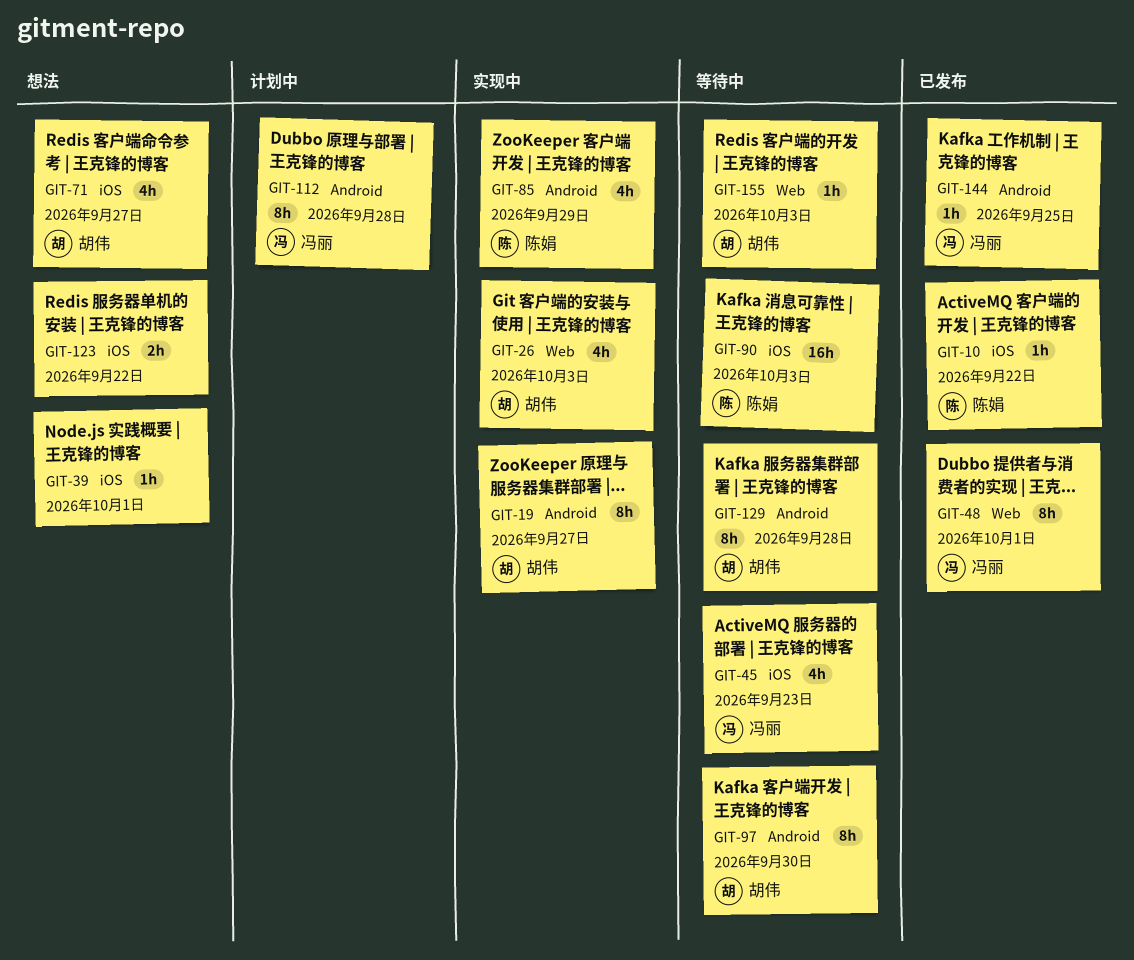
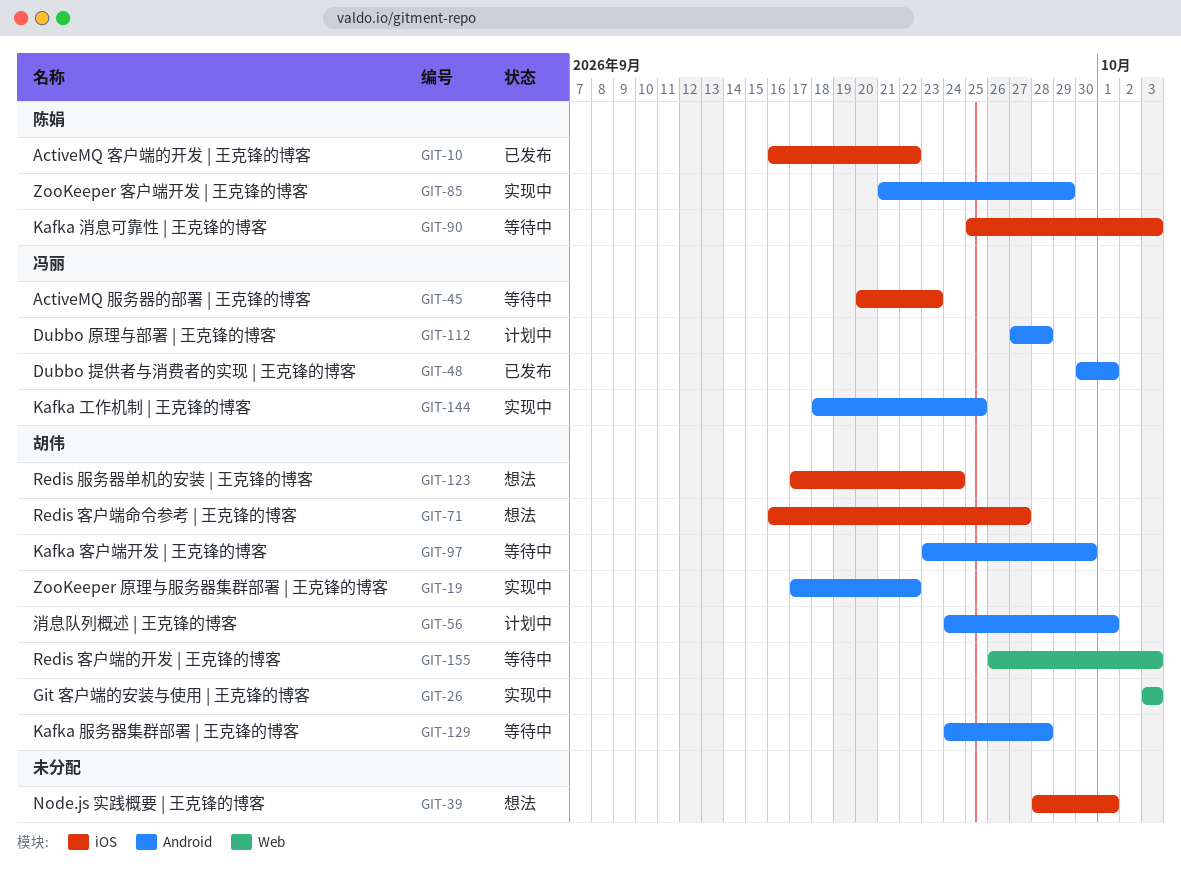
GIT-19, due: Sep 27 -> Sep 22
GIT-48, label: Web -> Android
GIT-56: none -> present
GIT-123, owner: none -> 胡伟
GIT-123, due: Sep 22 -> Sep 24
GIT-144, status: 已发布 -> 实现中

